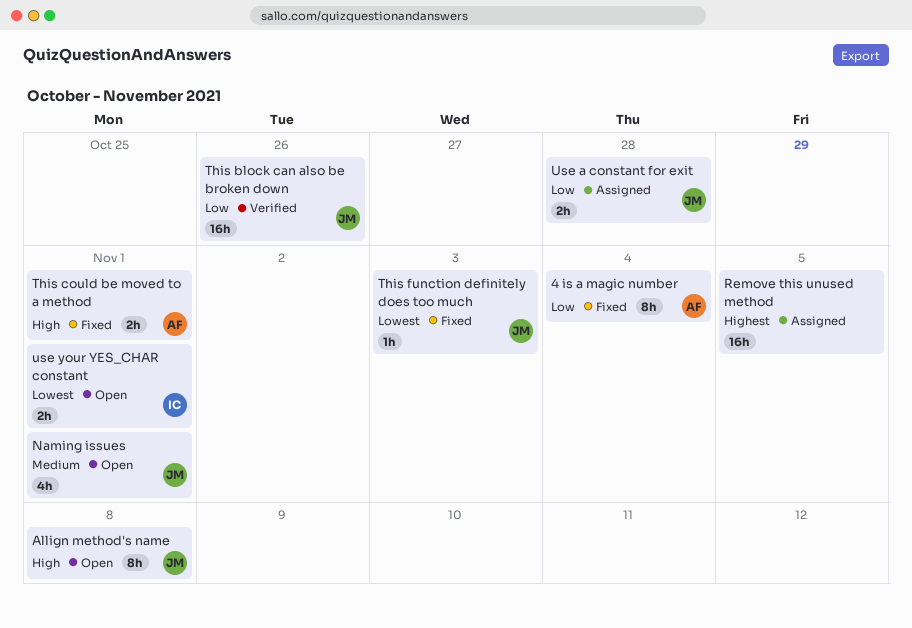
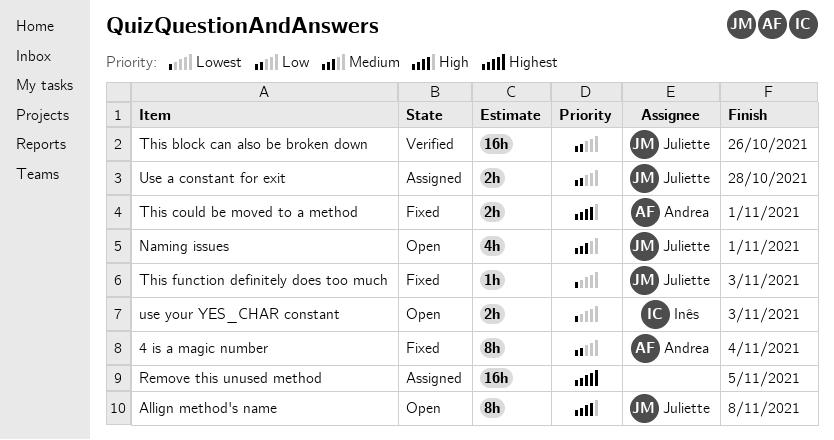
use your YES_CHAR constant, due: Nov 1 -> Nov 3

